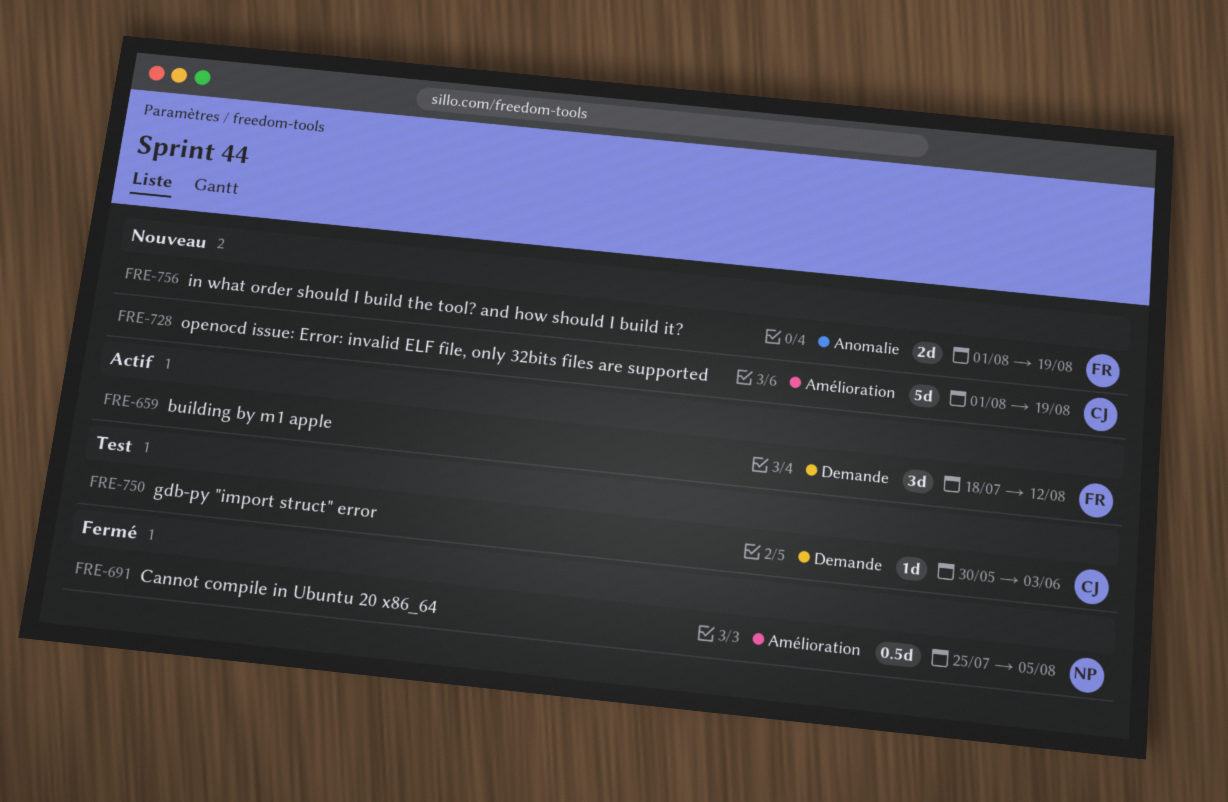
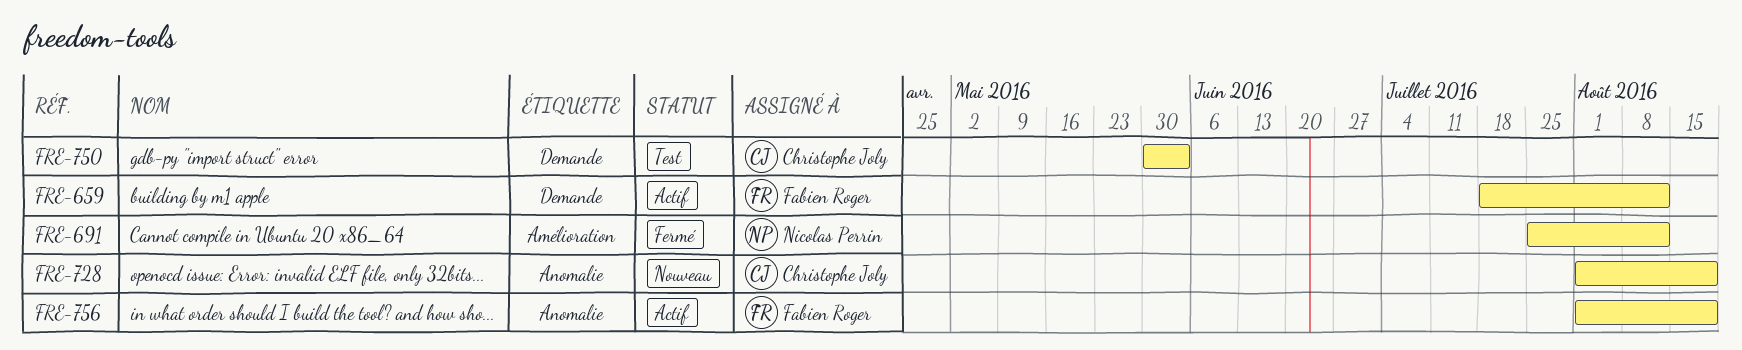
FRE-691, due: Aug 5 -> Aug 12
FRE-728, label: Amélioration -> Anomalie
FRE-756, status: Nouveau -> Actif

